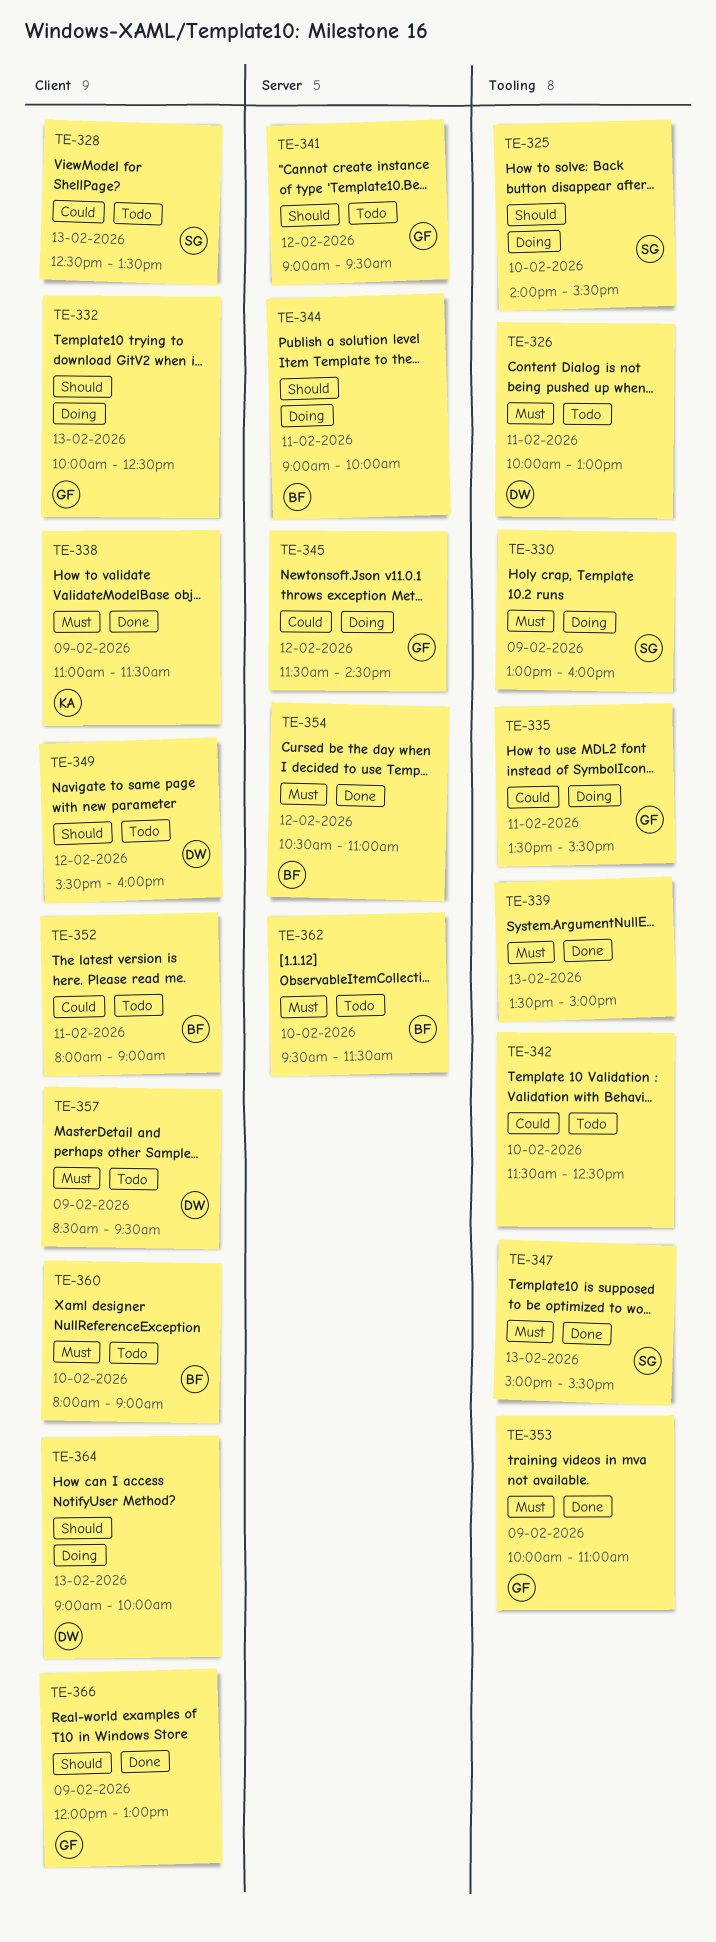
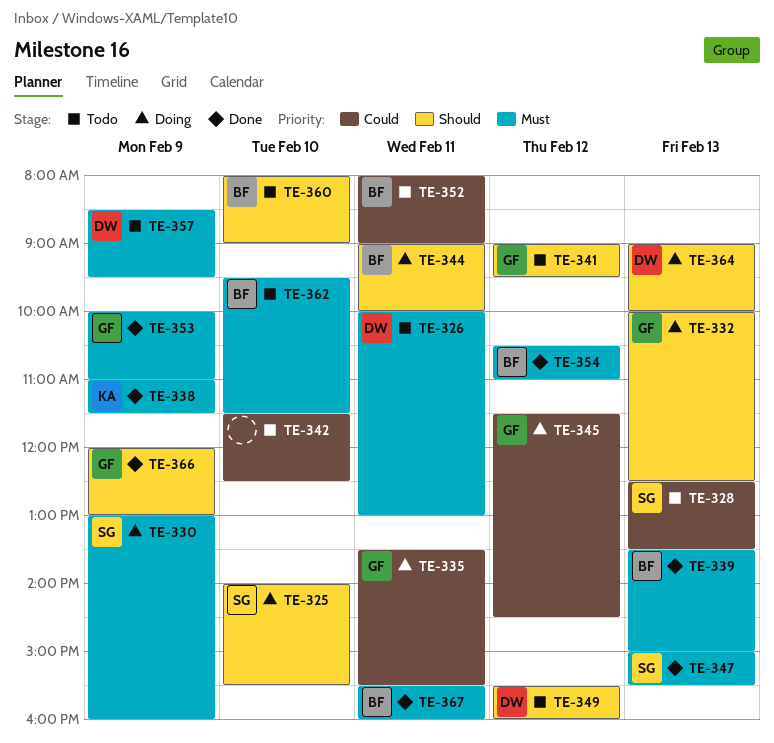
TE-339, owner: none -> BF
TE-360, priority: Must -> Should
TE-367: none -> present

